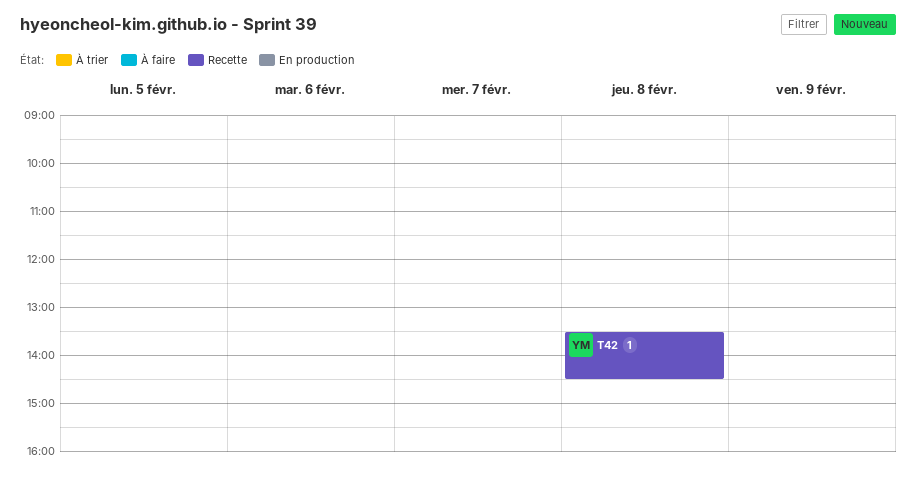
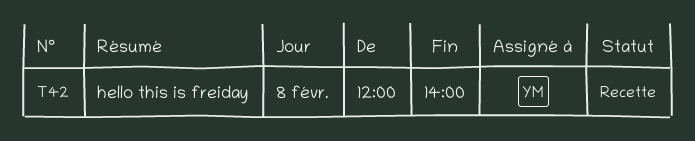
T42, begins: 13:30 -> 12:00
T42, ends: 14:30 -> 14:00

